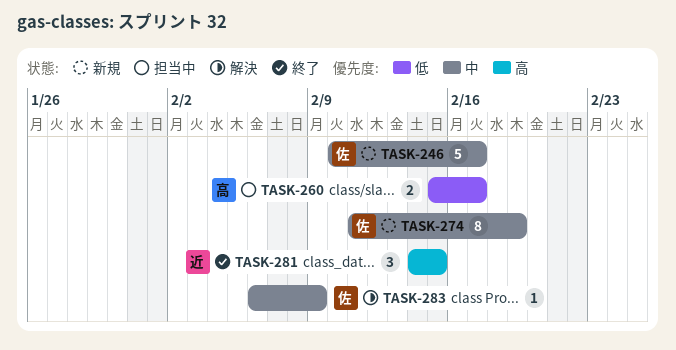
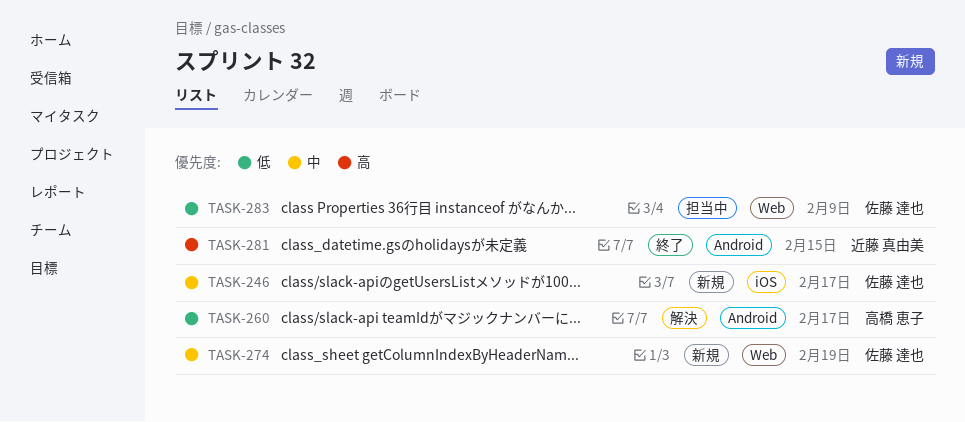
TASK-260, status: 担当中 -> 解決
TASK-283, status: 解決 -> 担当中
TASK-283, priority: 中 -> 低

